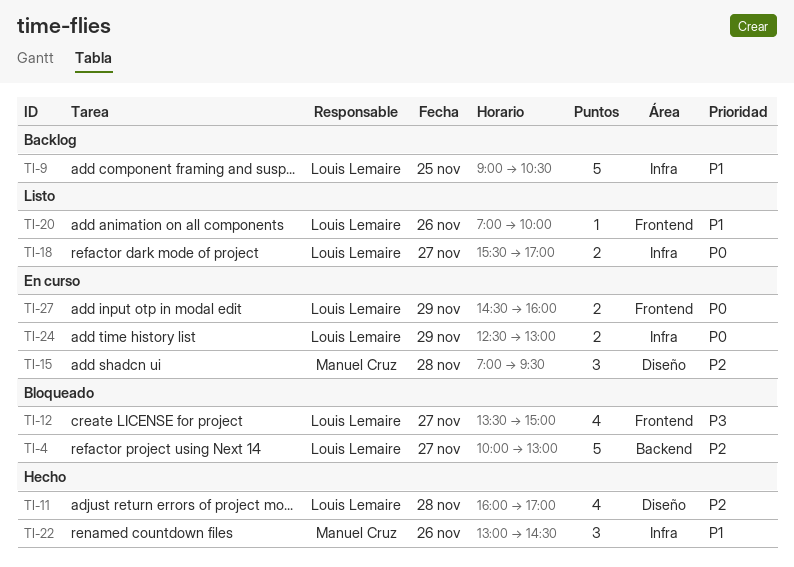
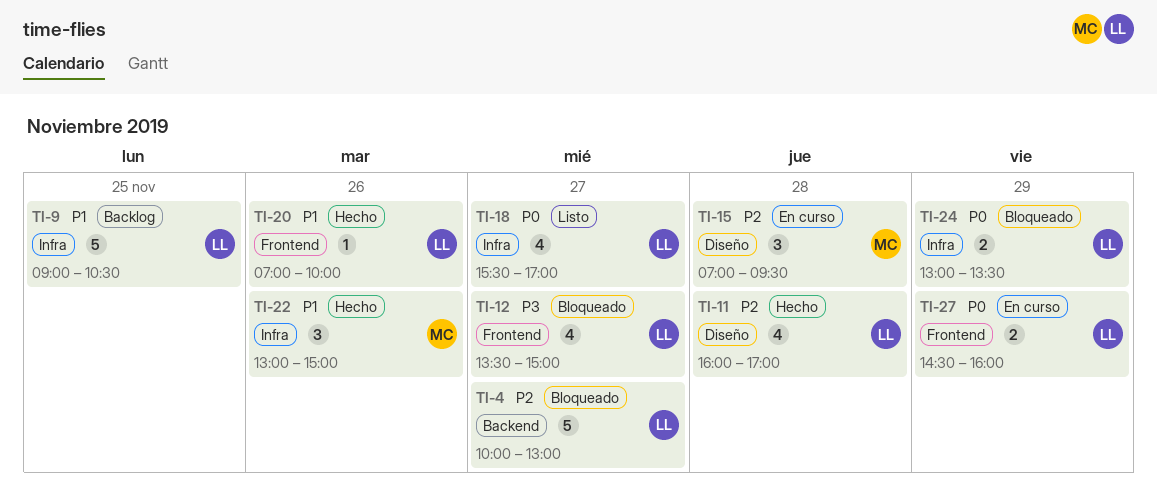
TI-18, estimate: 2 -> 4
TI-20, status: Listo -> Hecho
TI-22, ends: 14:30 -> 15:00
TI-24, status: En curso -> Bloqueado
TI-24, begins: 12:30 -> 13:00
TI-24, ends: 13:00 -> 13:30

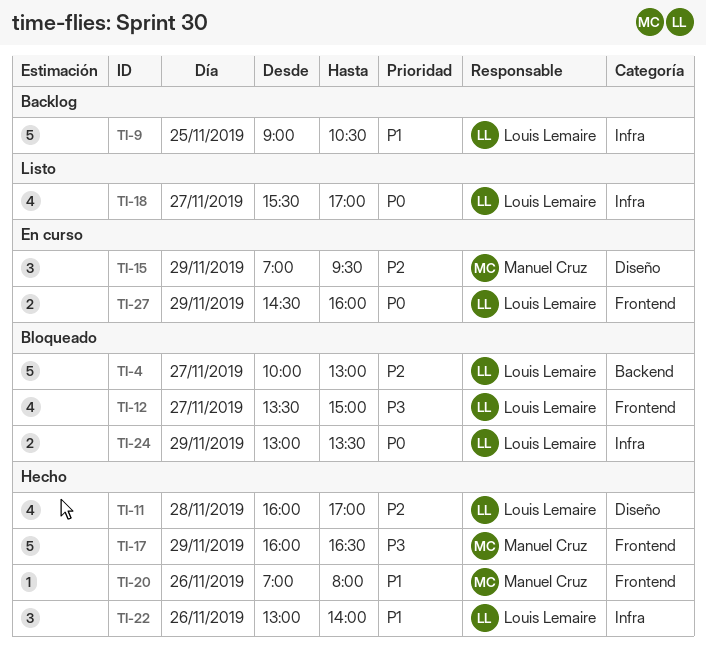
TI-15, day: Nov 28 -> Nov 29
TI-17: none -> present
TI-20, owner: Louis Lemaire -> Manuel Cruz
TI-20, ends: 10:00 -> 08:00
TI-22, owner: Manuel Cruz -> Louis Lemaire
TI-22, ends: 15:00 -> 14:00

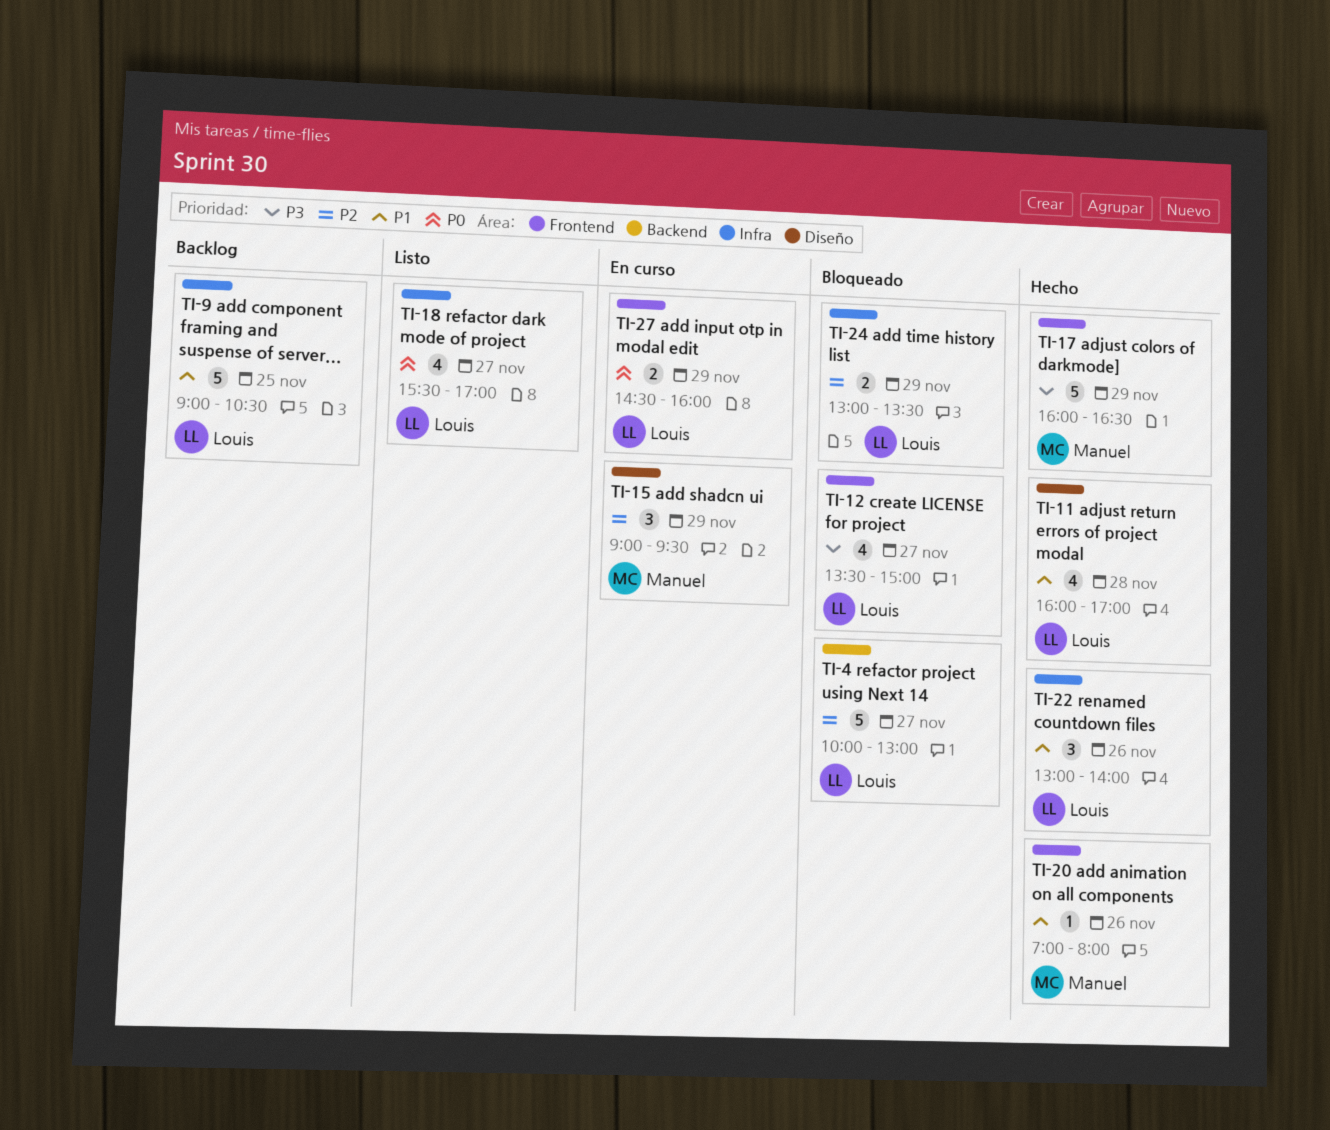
TI-11, priority: P2 -> P1
TI-15, begins: 07:00 -> 09:00
TI-24, priority: P0 -> P2

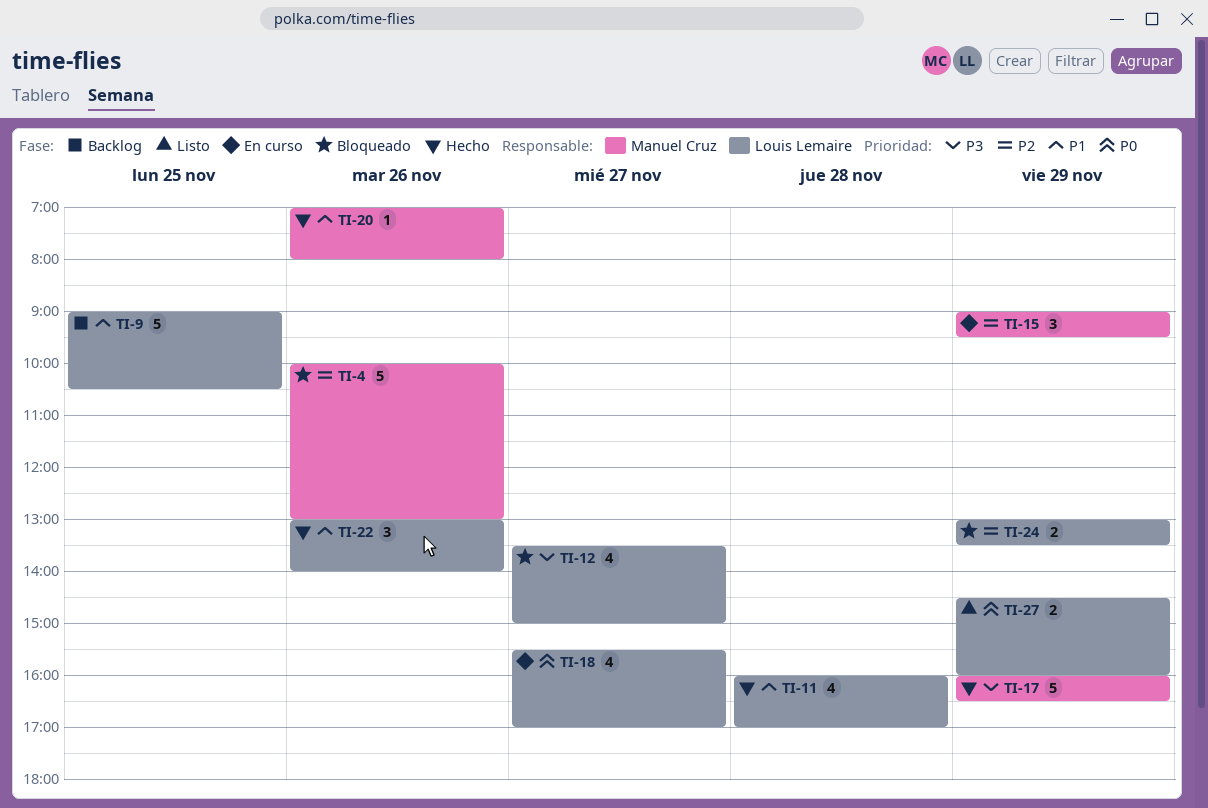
TI-4, owner: Louis Lemaire -> Manuel Cruz
TI-4, day: Nov 27 -> Nov 26
TI-18, status: Listo -> En curso
TI-27, status: En curso -> Listo

